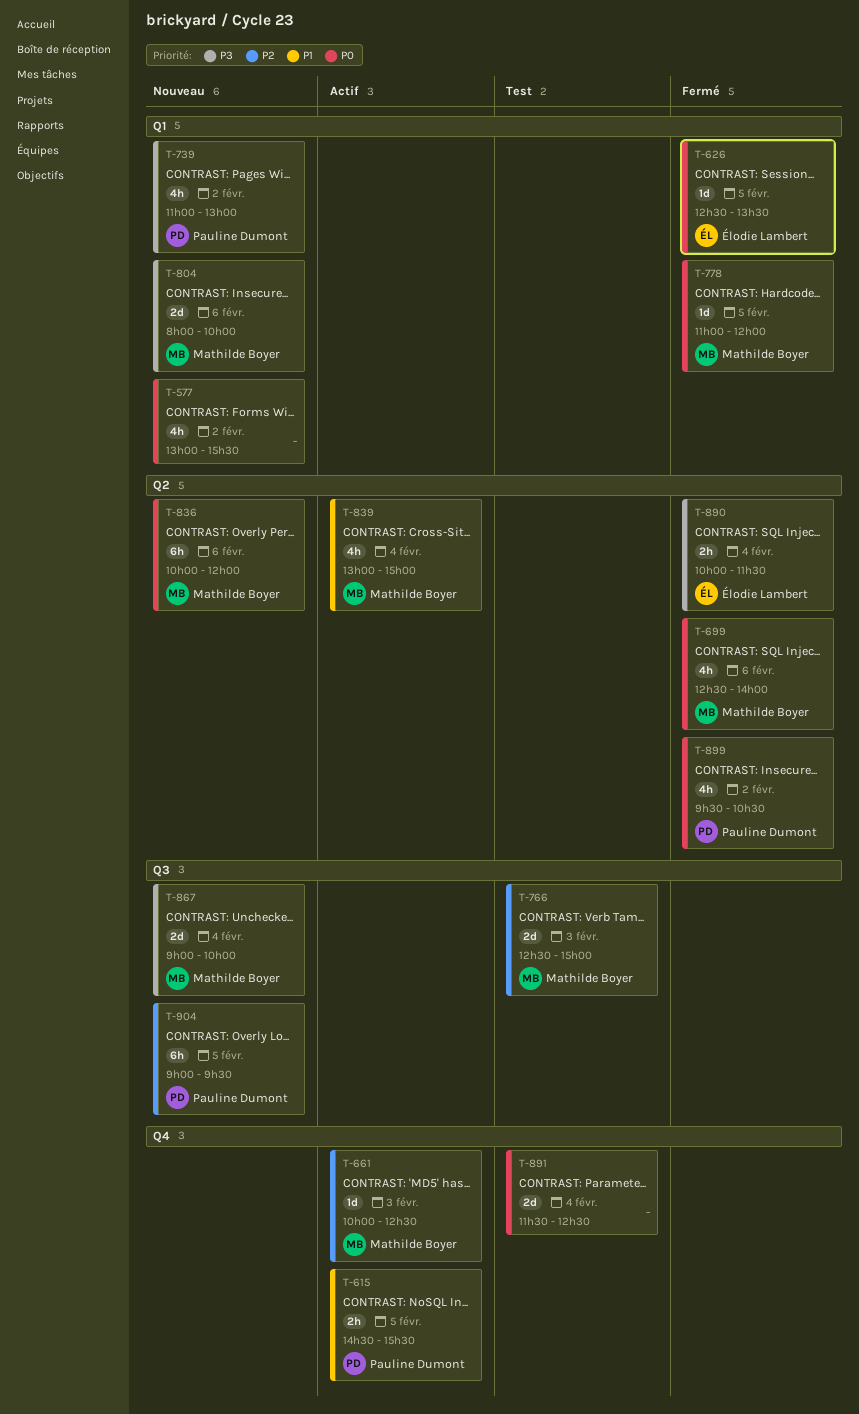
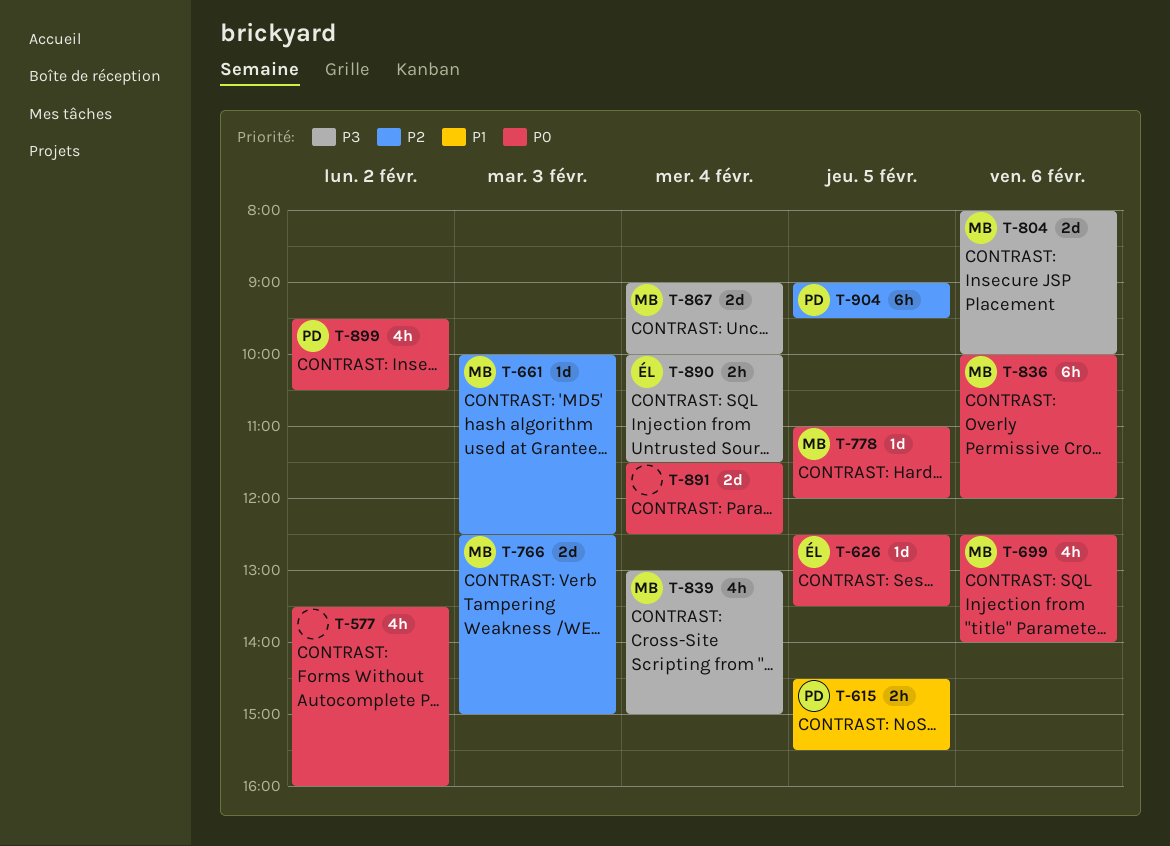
T-577, begins: 13:00 -> 13:30
T-577, ends: 15:30 -> 16:00
T-739: present -> none
T-839, priority: P1 -> P3

